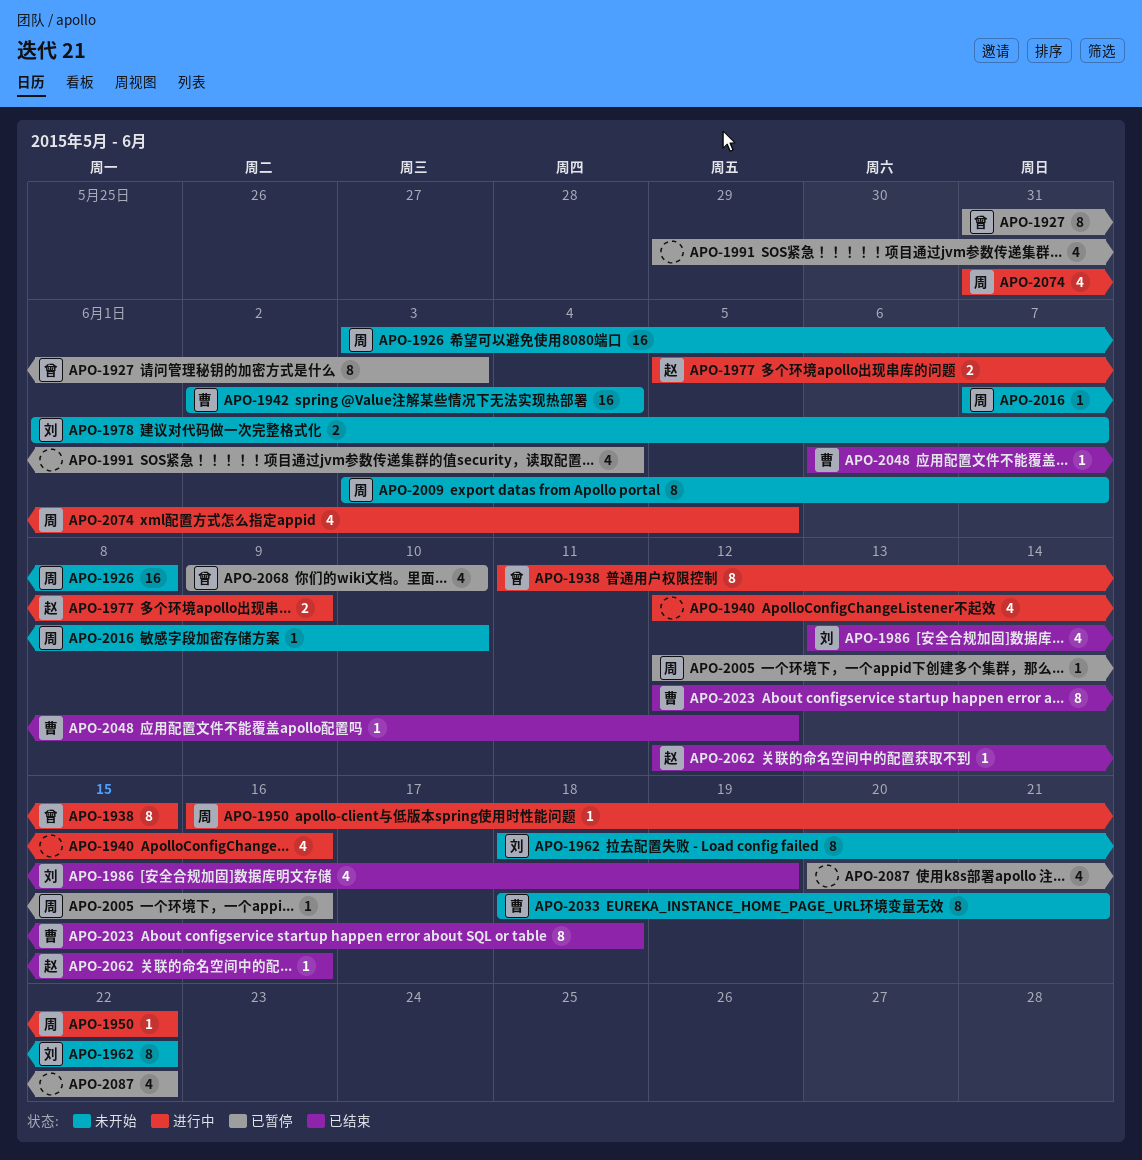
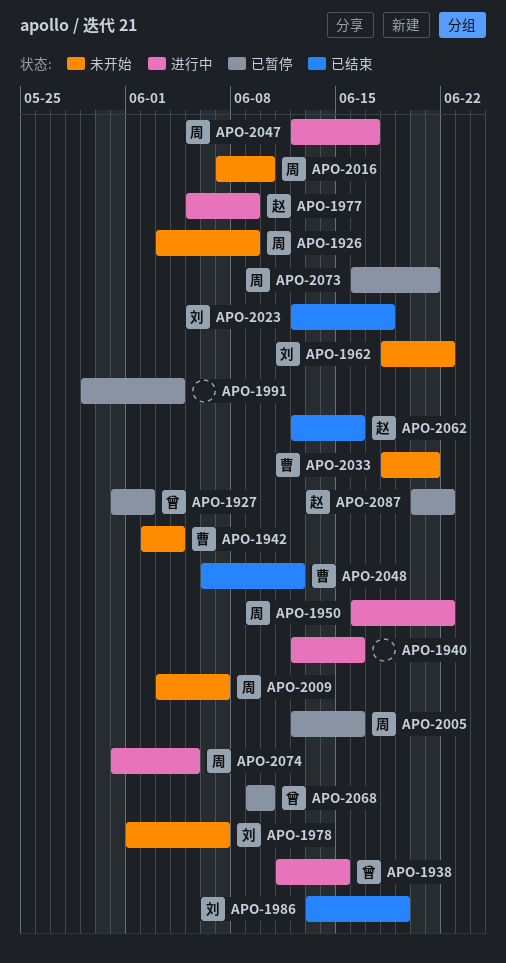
APO-1926, due: Jun 8 -> Jun 9
APO-1927, due: Jun 3 -> Jun 2
APO-2023, owner: 曹 -> 刘
APO-2047: none -> present
APO-2073: none -> present
APO-2087, owner: none -> 赵

